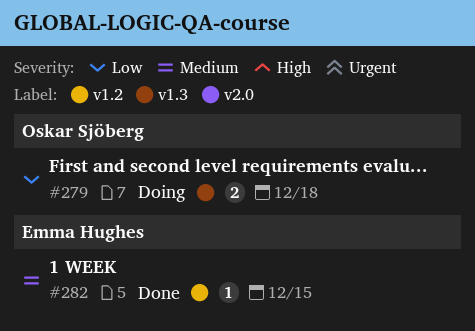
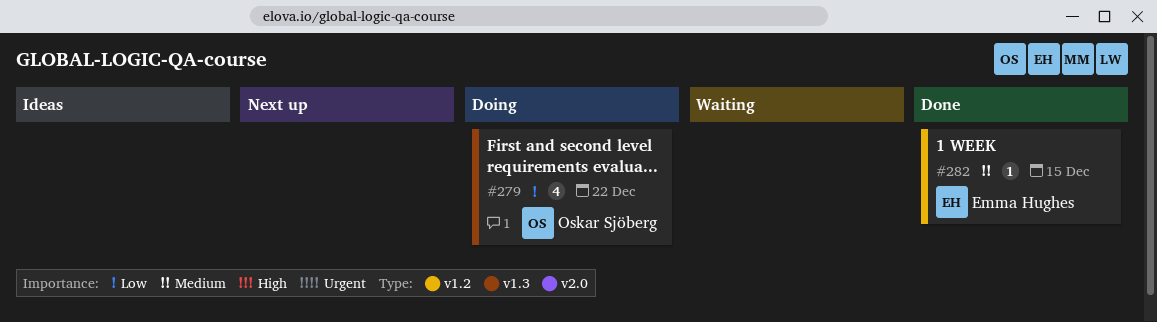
#279, estimate: 2 -> 4
#279, due: Dec 18 -> Dec 22

